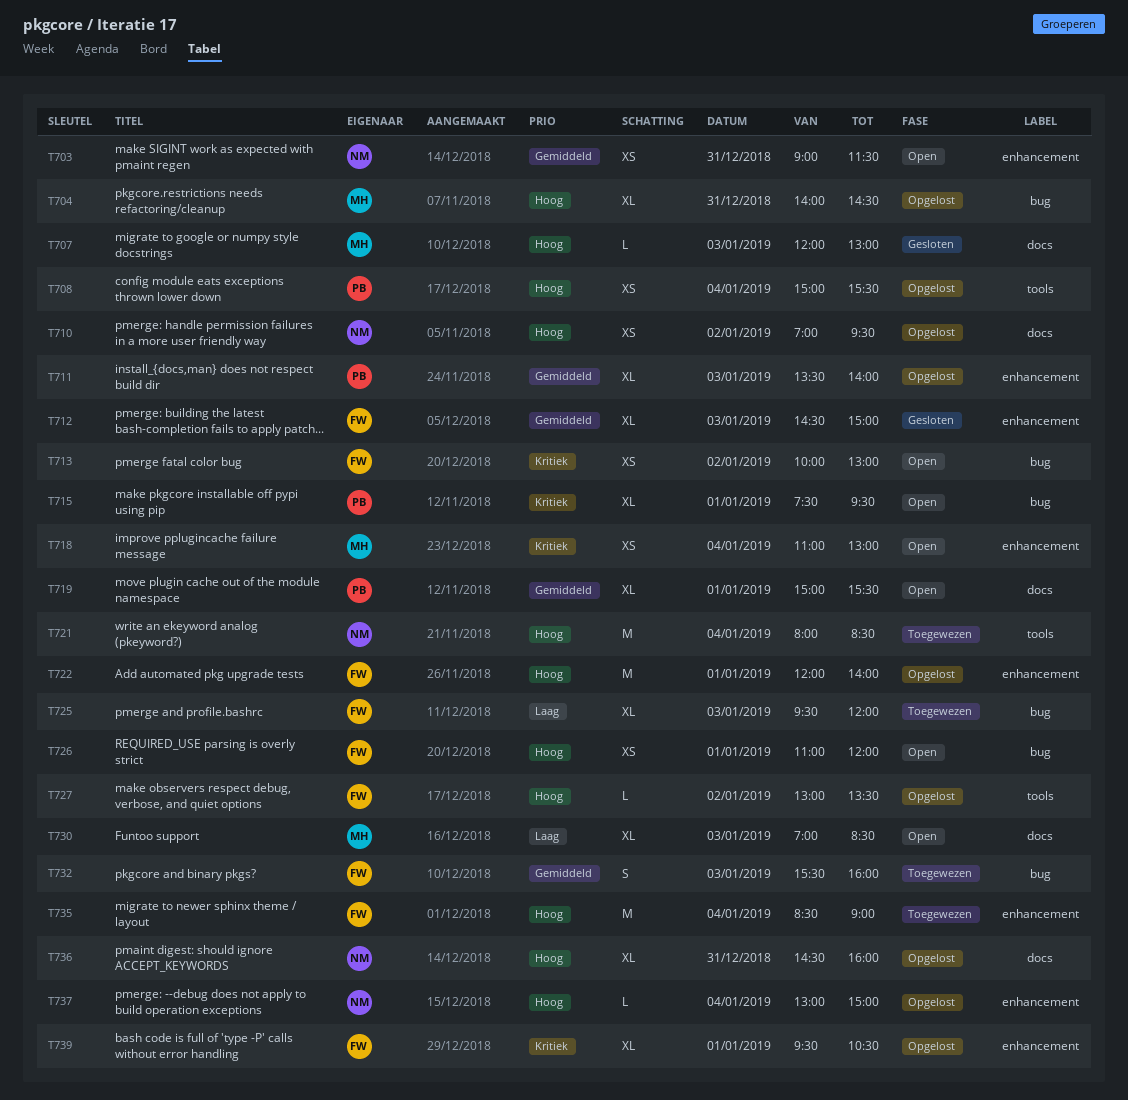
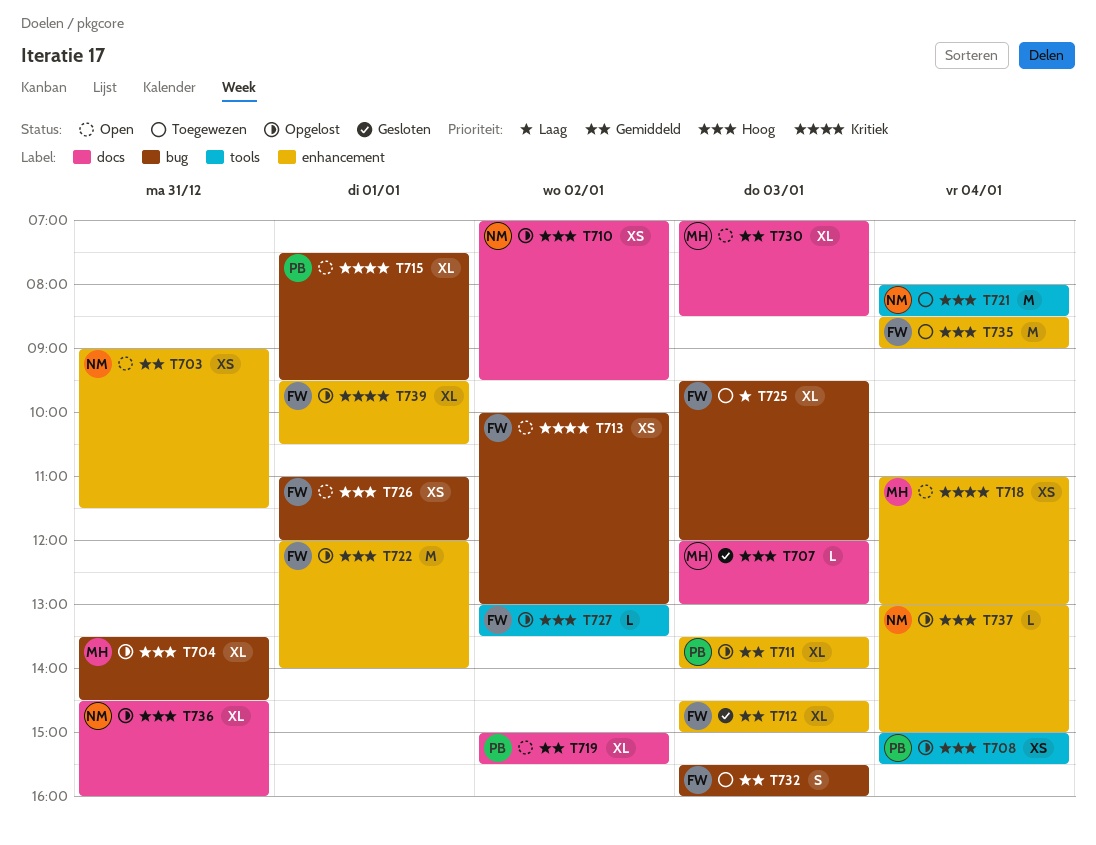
T704, begins: 14:00 -> 13:30
T719, day: Jan 1 -> Jan 2
T730, priority: Laag -> Gemiddeld

